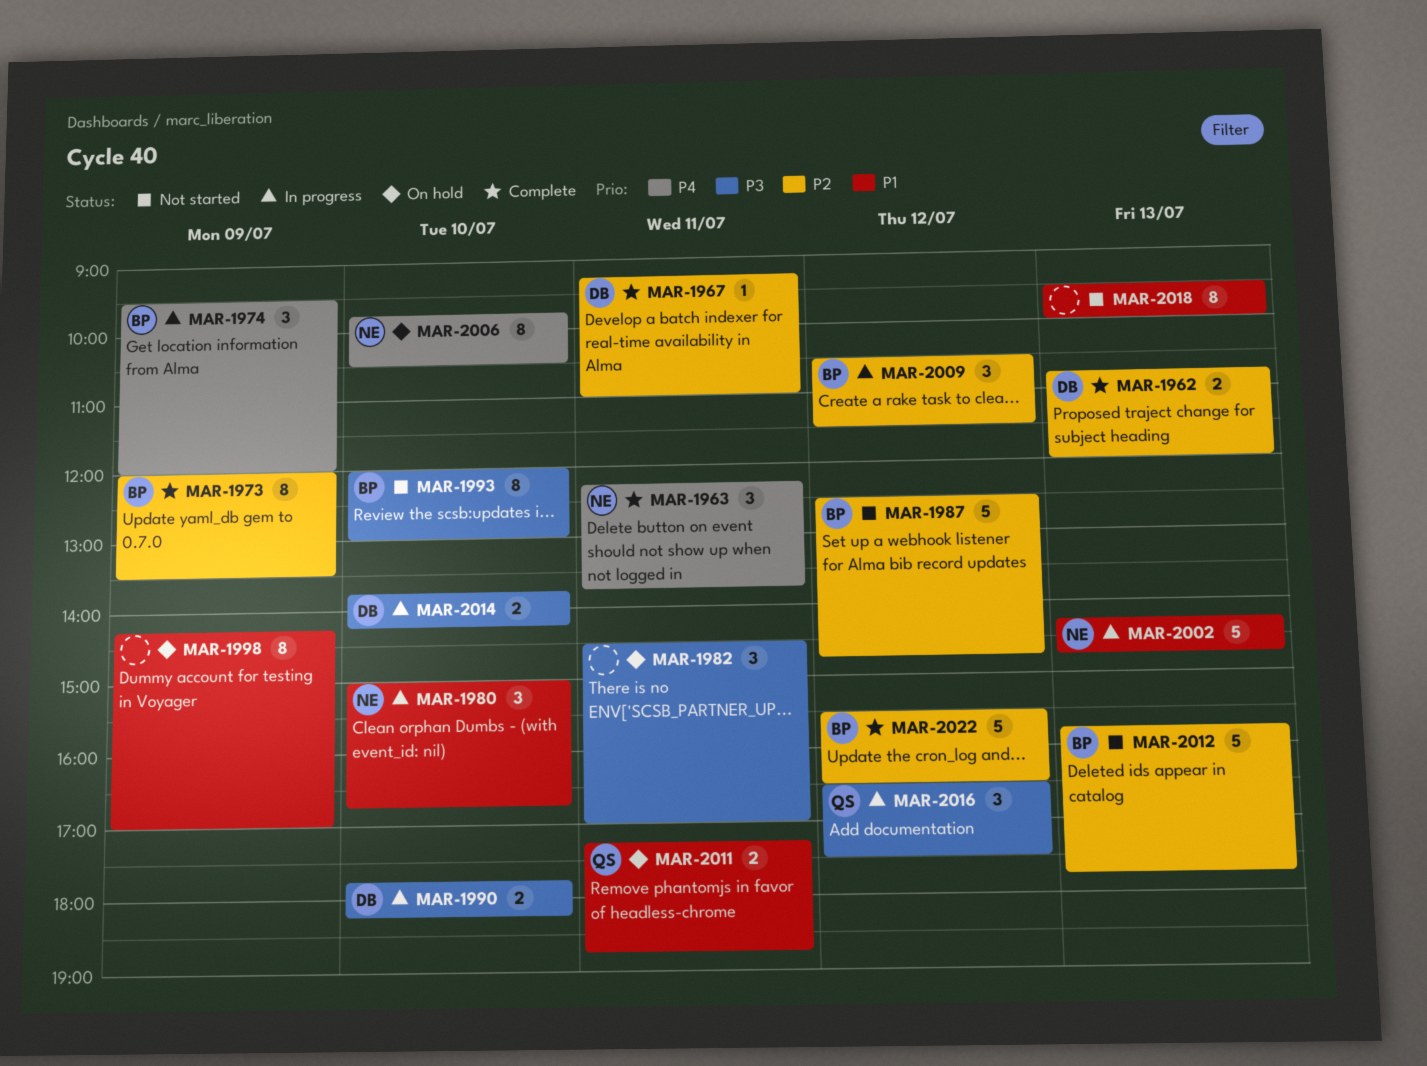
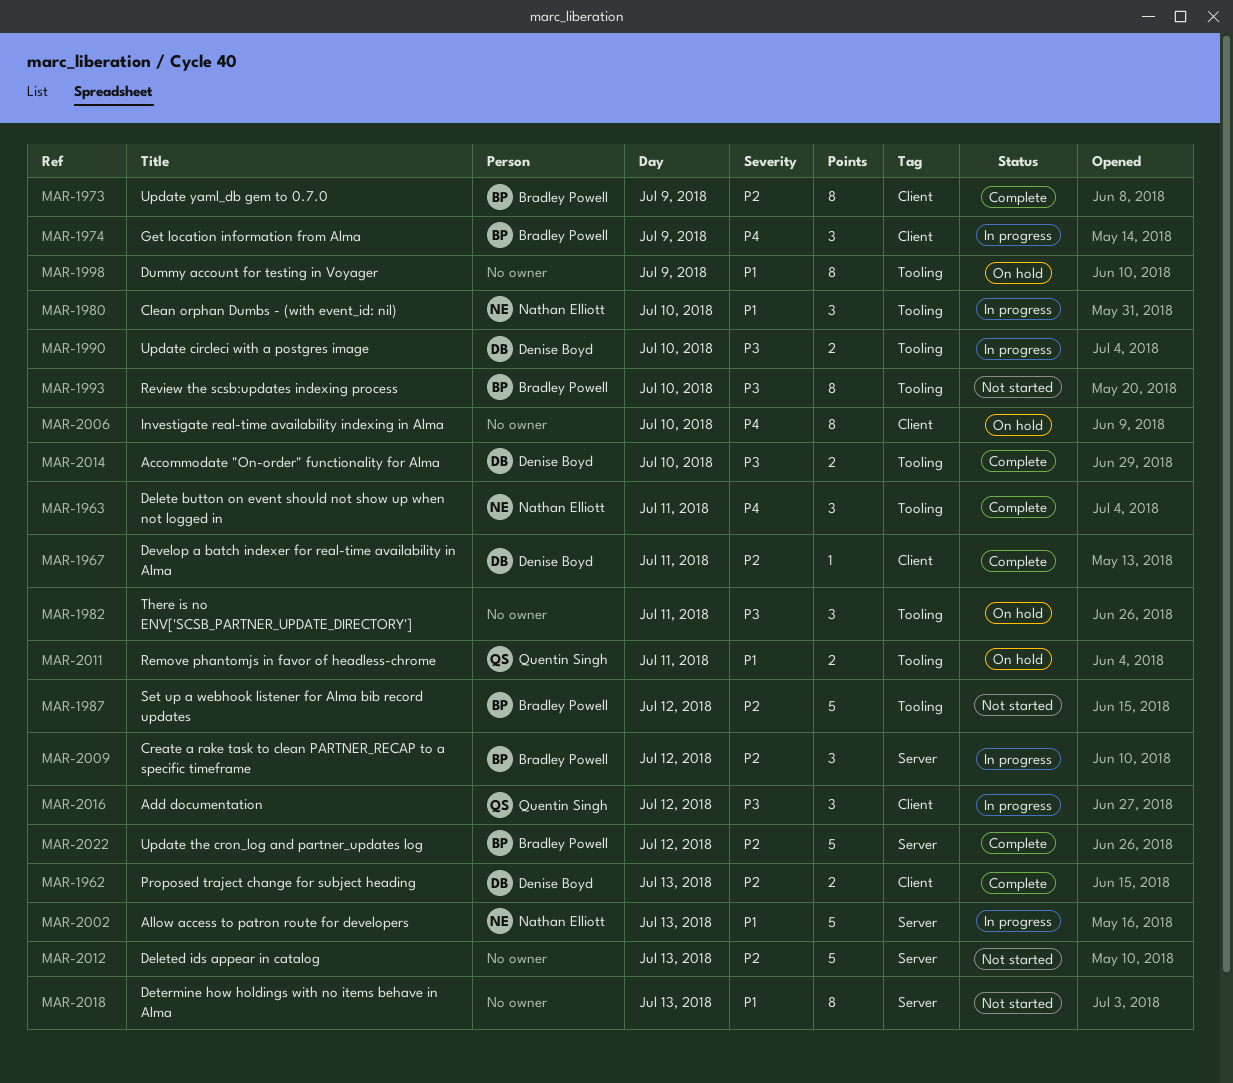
MAR-2006, owner: Nathan Elliott -> none
MAR-2012, owner: Bradley Powell -> none
MAR-2014, status: In progress -> Complete

